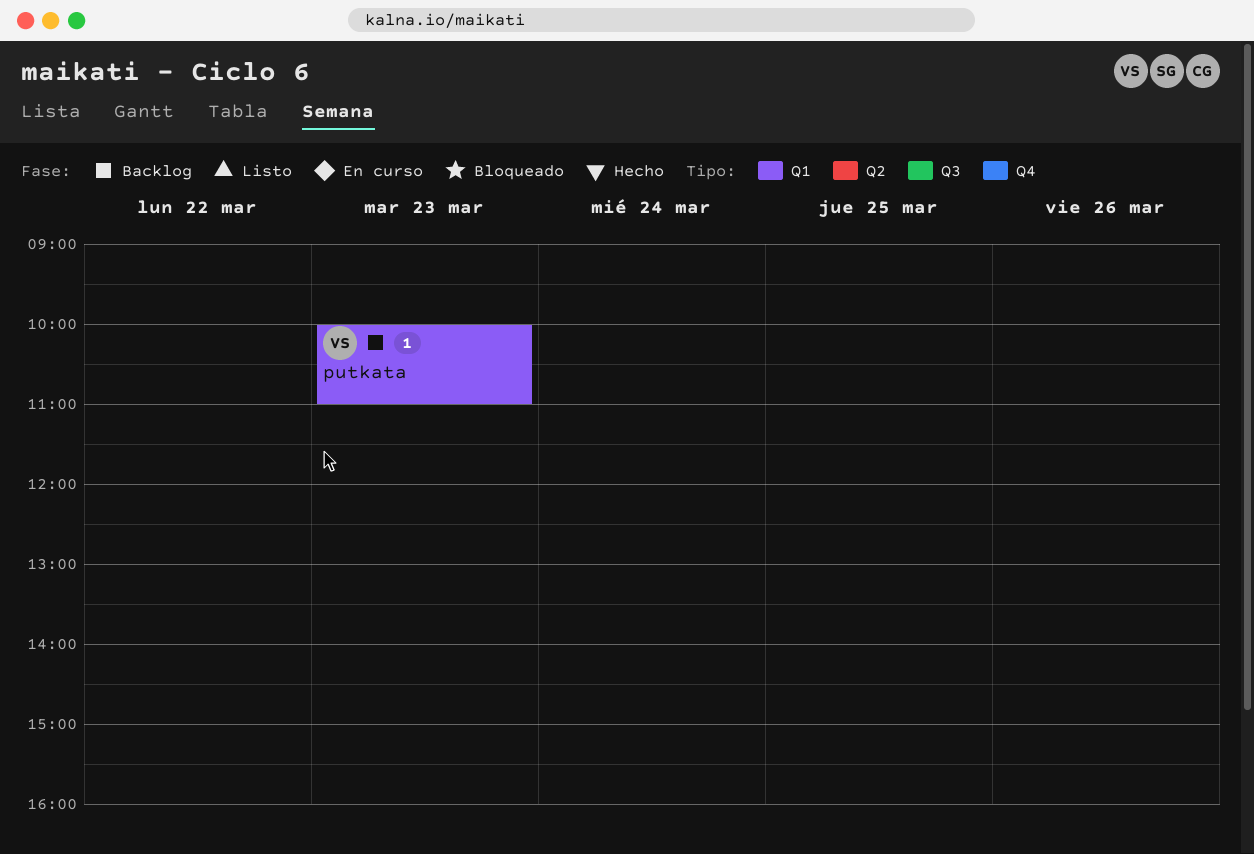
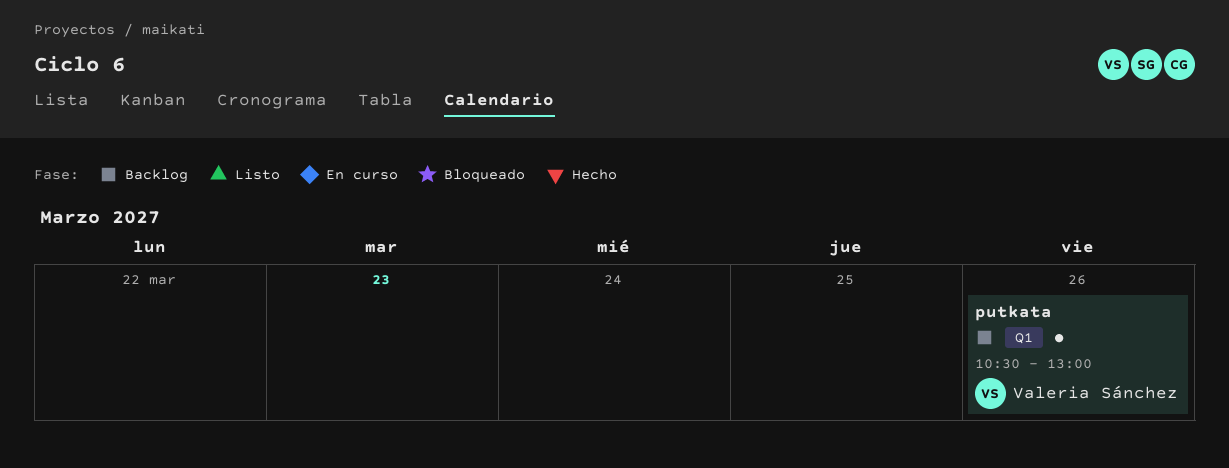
putkata, day: Mar 23 -> Mar 26
putkata, begins: 10:00 -> 10:30
putkata, ends: 11:00 -> 13:00

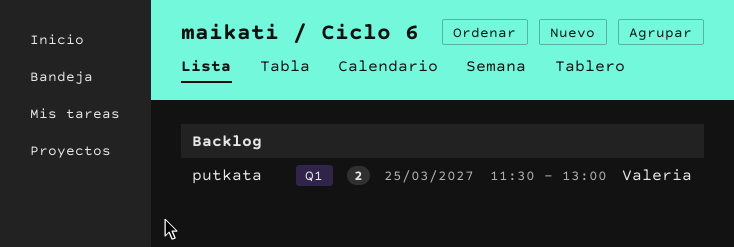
putkata, estimate: 1 -> 2
putkata, day: Mar 26 -> Mar 25
putkata, begins: 10:30 -> 11:30

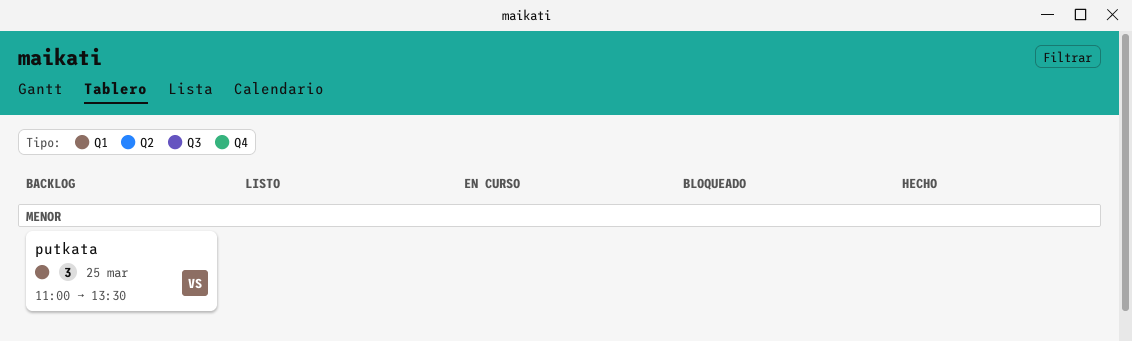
putkata, estimate: 2 -> 3
putkata, begins: 11:30 -> 11:00
putkata, ends: 13:00 -> 13:30

